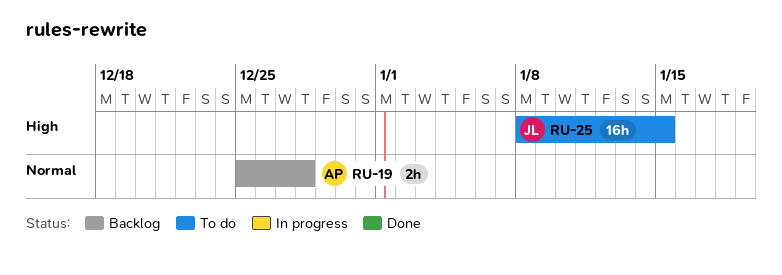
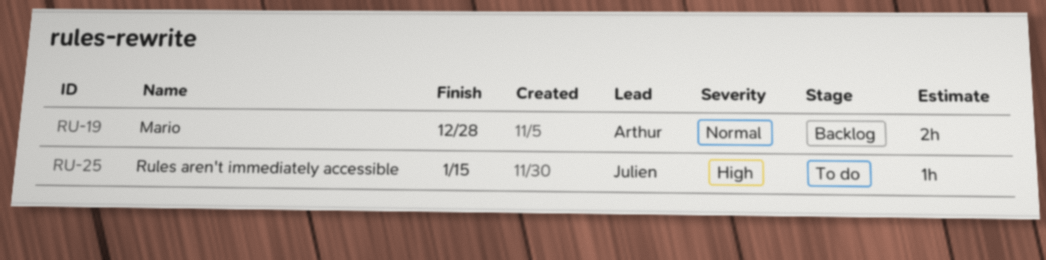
RU-25, estimate: 16h -> 1h

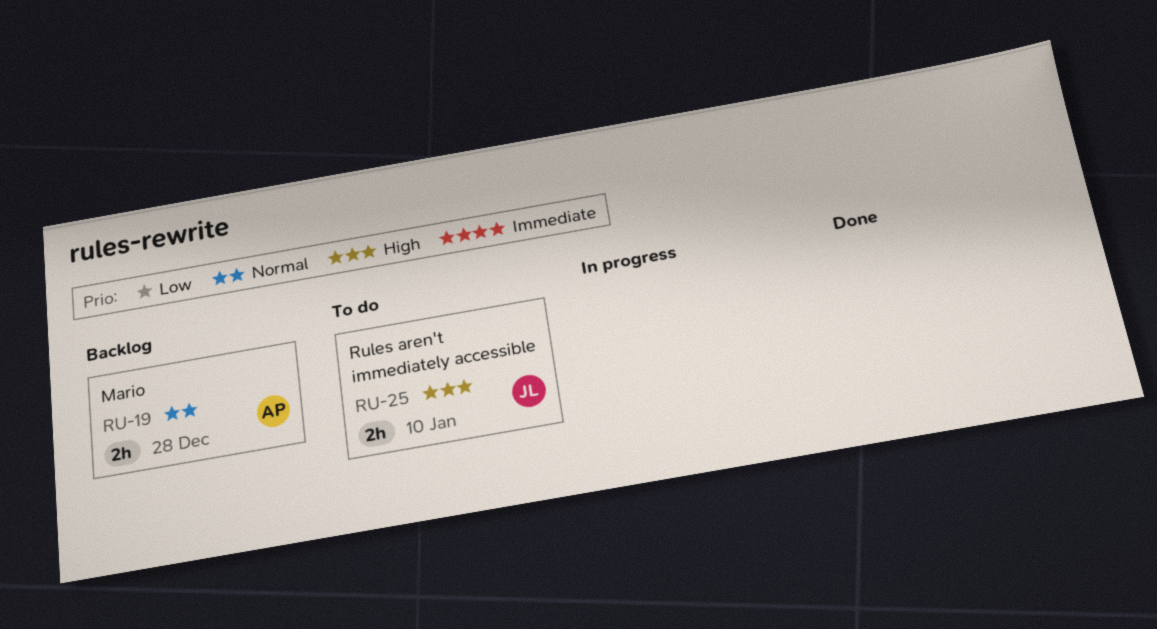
RU-25, estimate: 1h -> 2h
RU-25, due: Jan 15 -> Jan 10

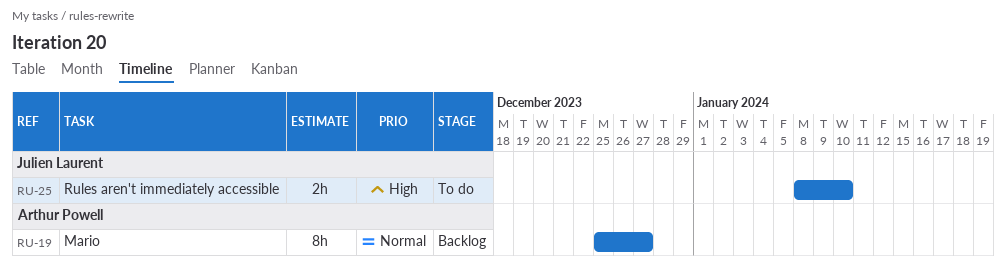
RU-19, estimate: 2h -> 8h
RU-19, due: Dec 28 -> Dec 27

